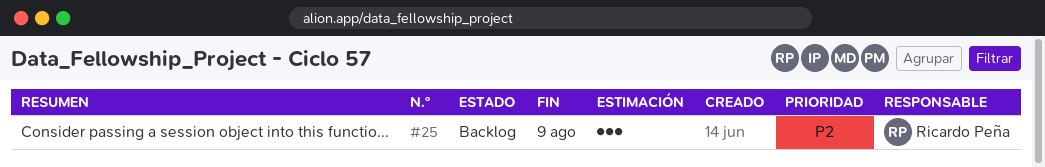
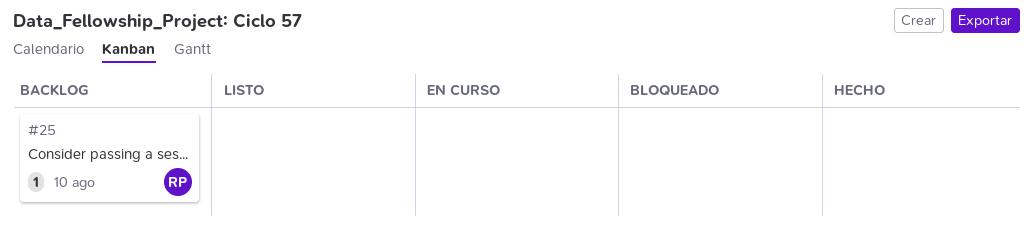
#25, estimate: 3 -> 1
#25, due: Aug 9 -> Aug 10

